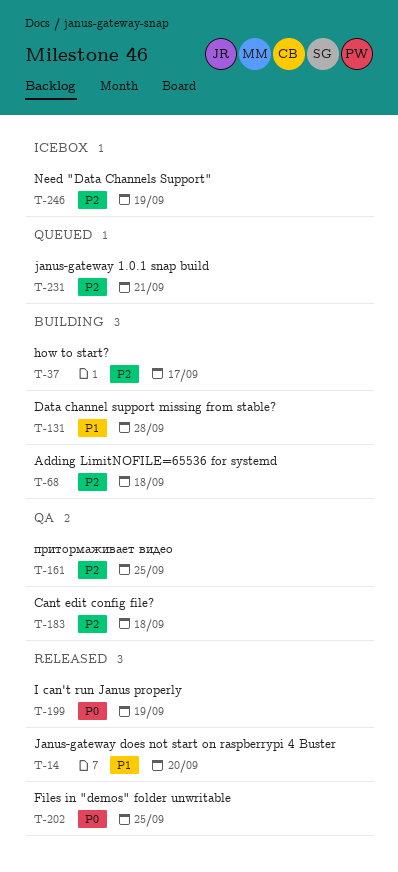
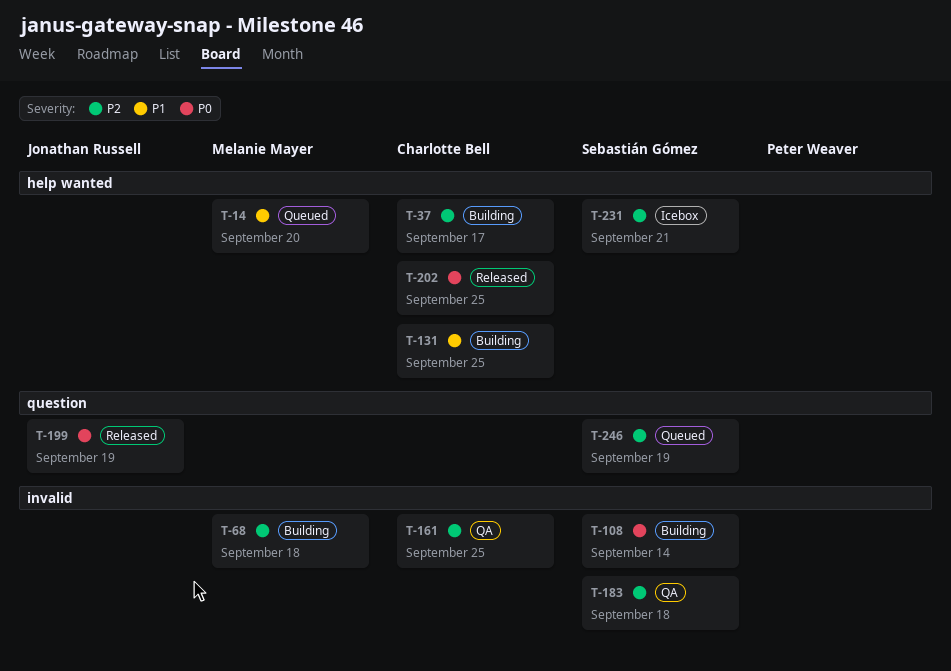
T-14, status: Released -> Queued
T-108: none -> present
T-131, due: Sep 28 -> Sep 25
T-231, status: Queued -> Icebox
T-246, status: Icebox -> Queued

